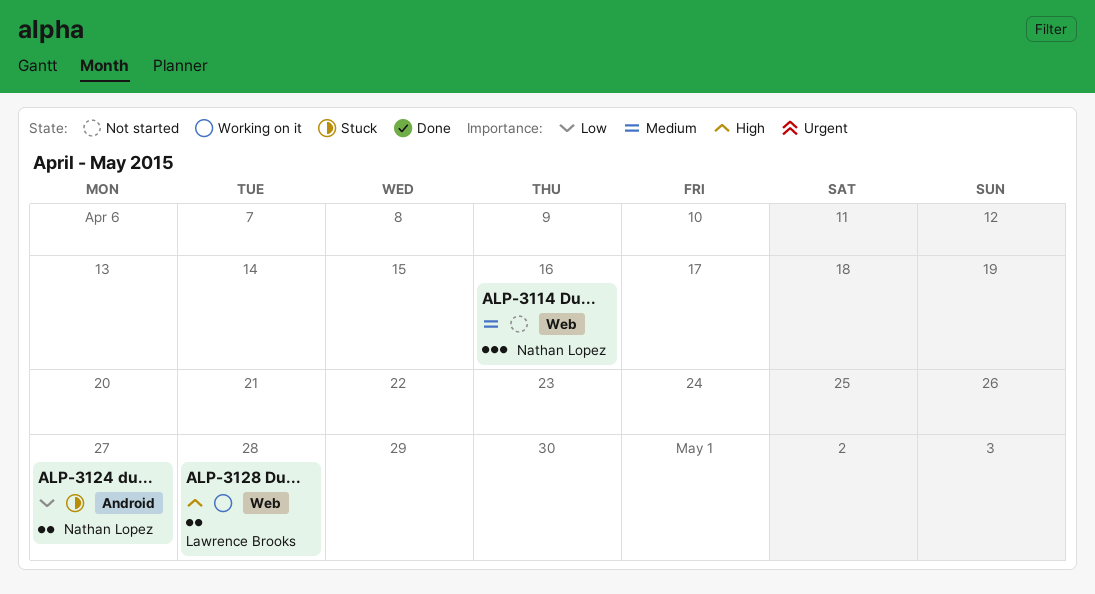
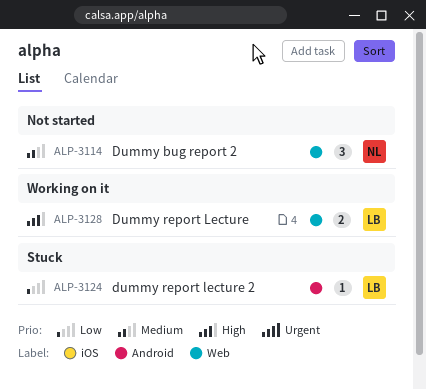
ALP-3124, owner: Nathan Lopez -> Lawrence Brooks
ALP-3124, estimate: 2 -> 1

